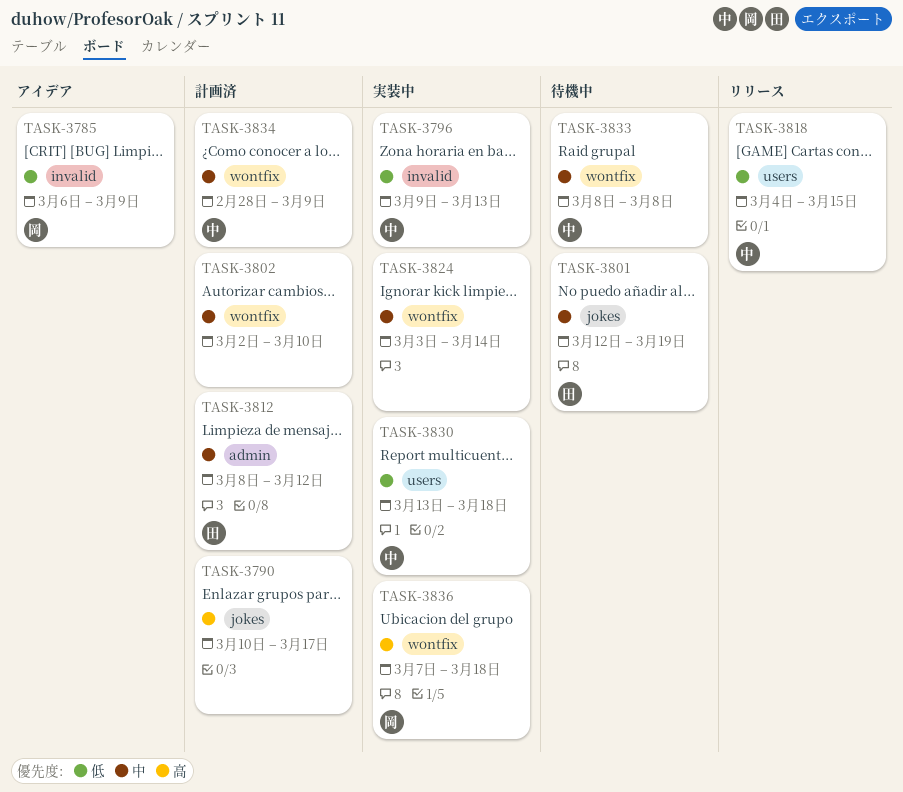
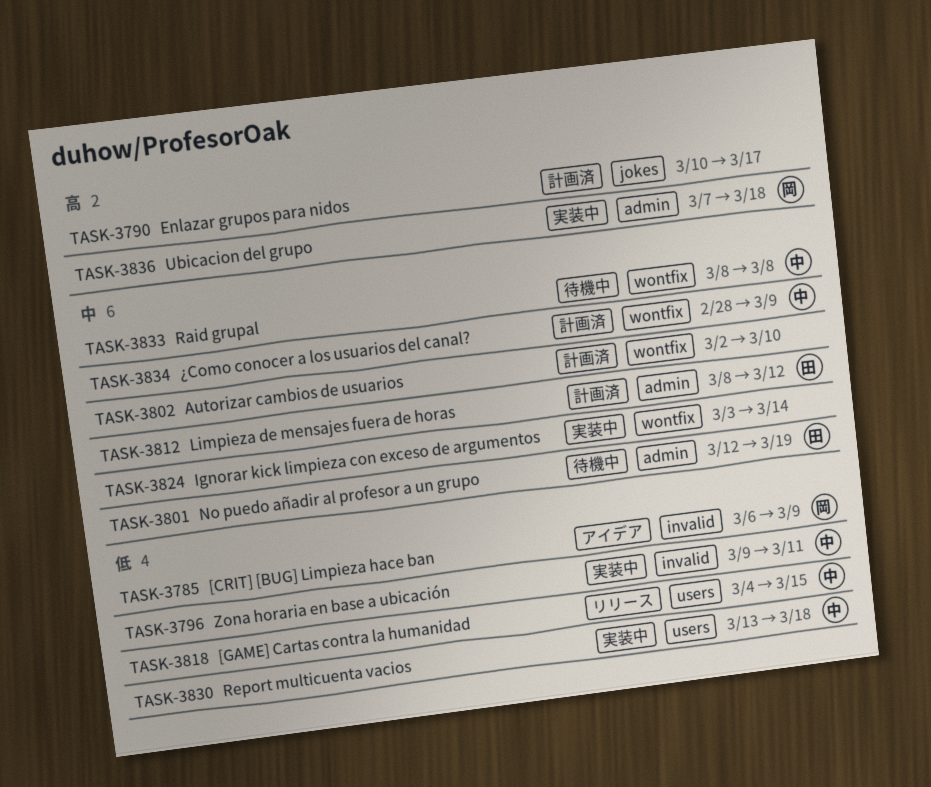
TASK-3796, due: Mar 13 -> Mar 11
TASK-3801, label: jokes -> admin
TASK-3836, label: wontfix -> admin

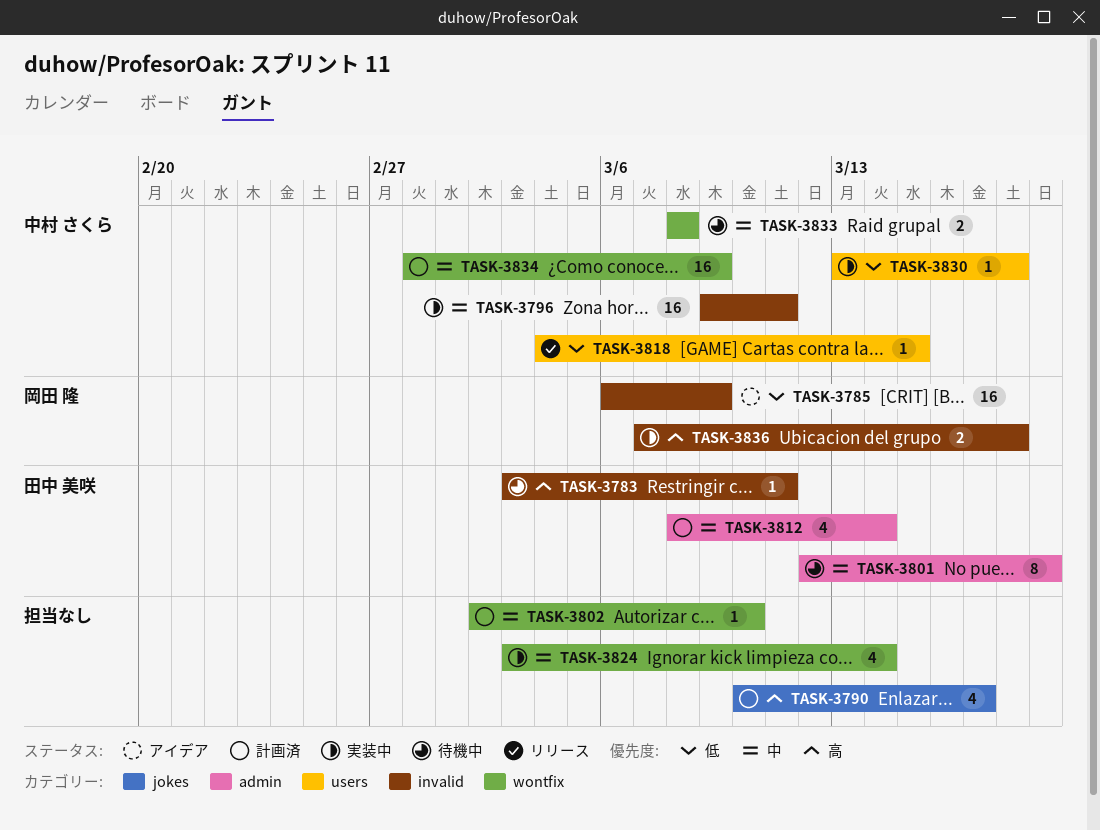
TASK-3783: none -> present
TASK-3796, priority: 低 -> 中
TASK-3812, due: Mar 12 -> Mar 14
TASK-3836, label: admin -> invalid

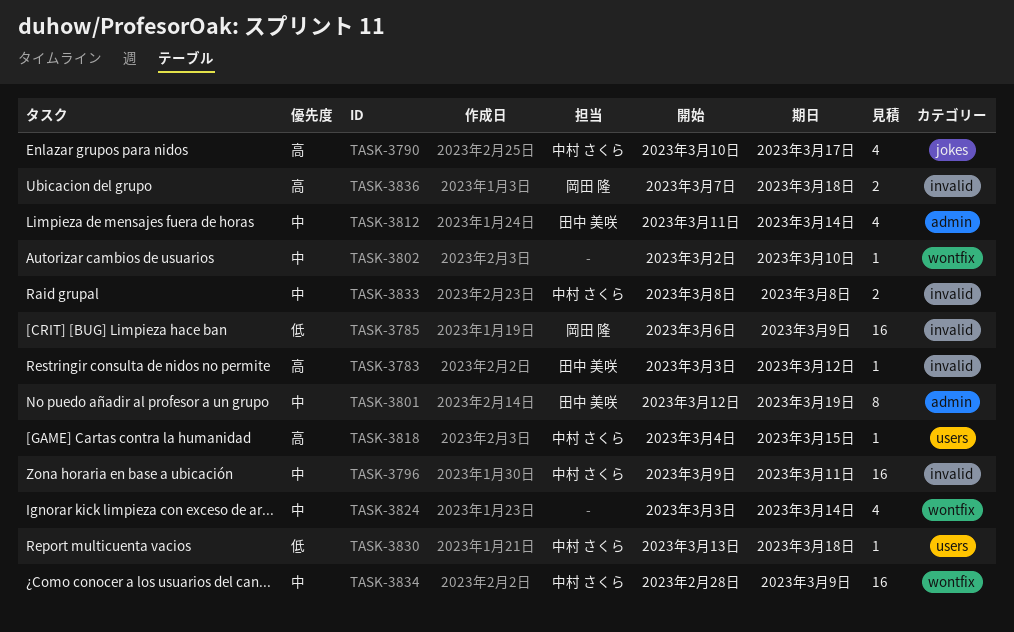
TASK-3783, due: Mar 11 -> Mar 12
TASK-3790, owner: none -> 中村 さくら
TASK-3812, start: Mar 8 -> Mar 11
TASK-3818, priority: 低 -> 高
TASK-3833, label: wontfix -> invalid

